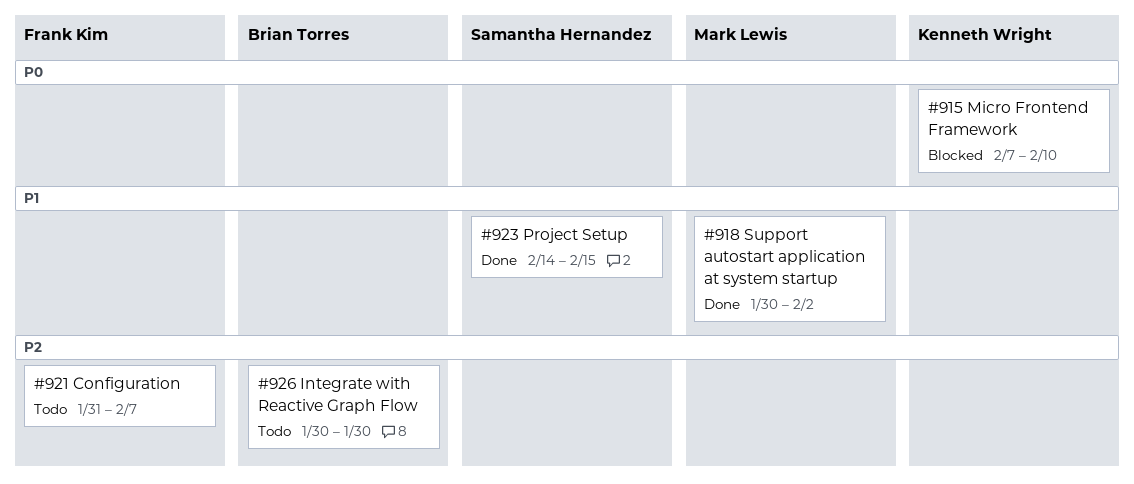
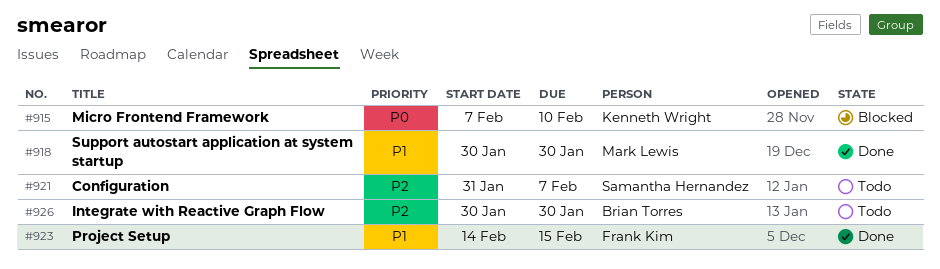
#918, due: Feb 2 -> Jan 30
#921, owner: Frank Kim -> Samantha Hernandez
#923, owner: Samantha Hernandez -> Frank Kim

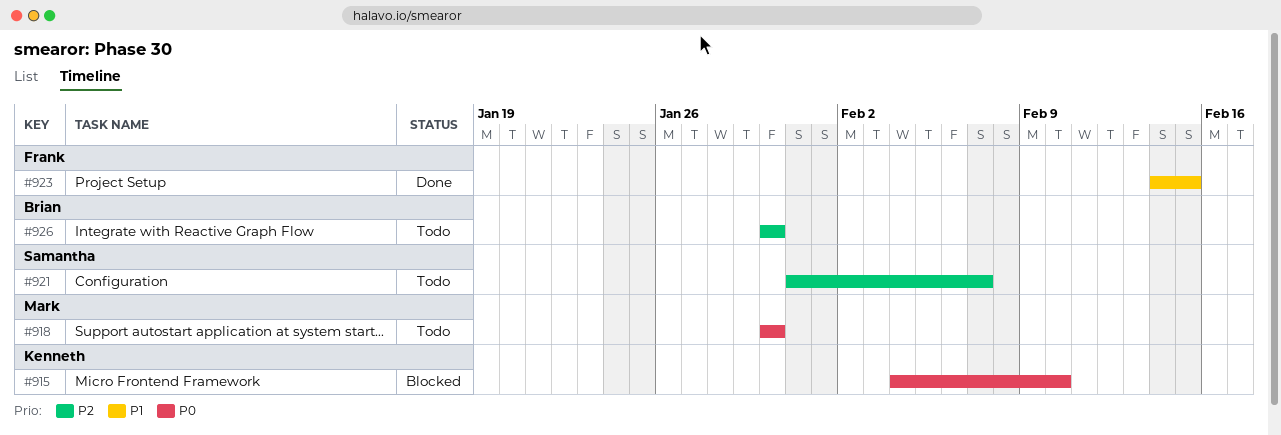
#915, start: Feb 7 -> Feb 4
#918, status: Done -> Todo
#918, priority: P1 -> P0

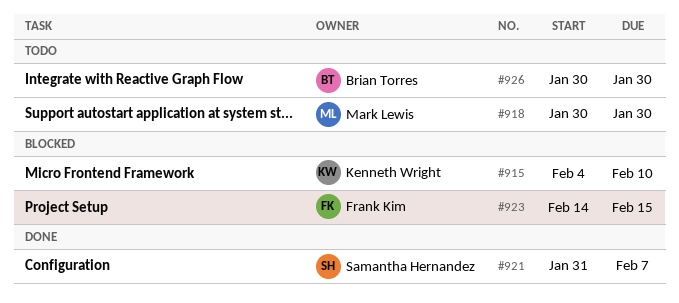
#921, status: Todo -> Done
#923, status: Done -> Blocked

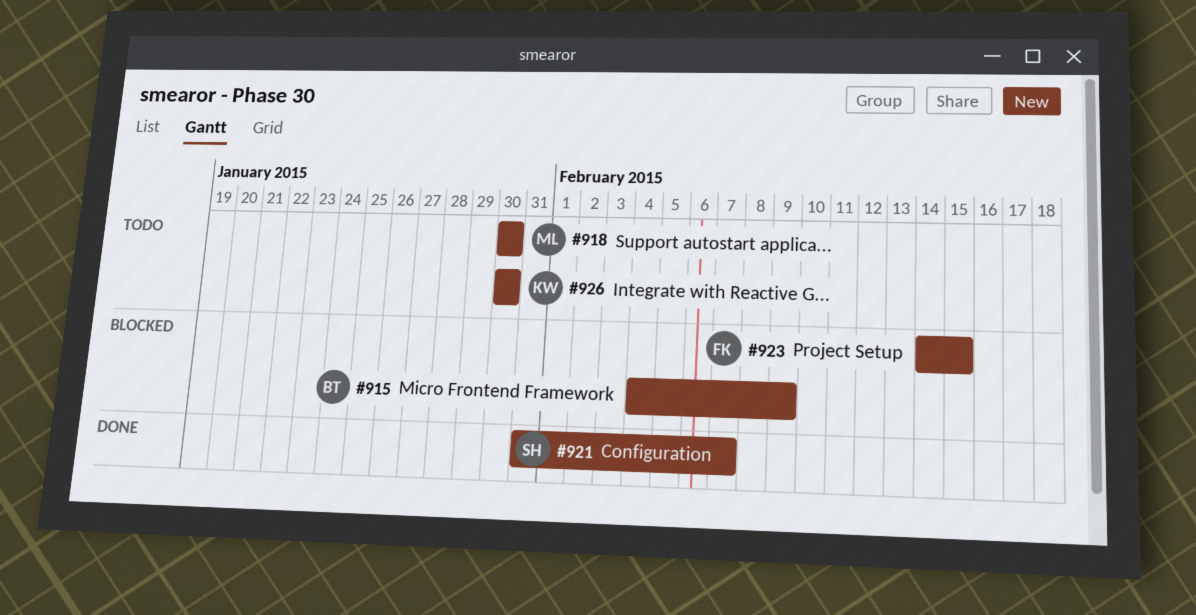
#915, owner: Kenneth Wright -> Brian Torres
#915, due: Feb 10 -> Feb 9
#926, owner: Brian Torres -> Kenneth Wright

